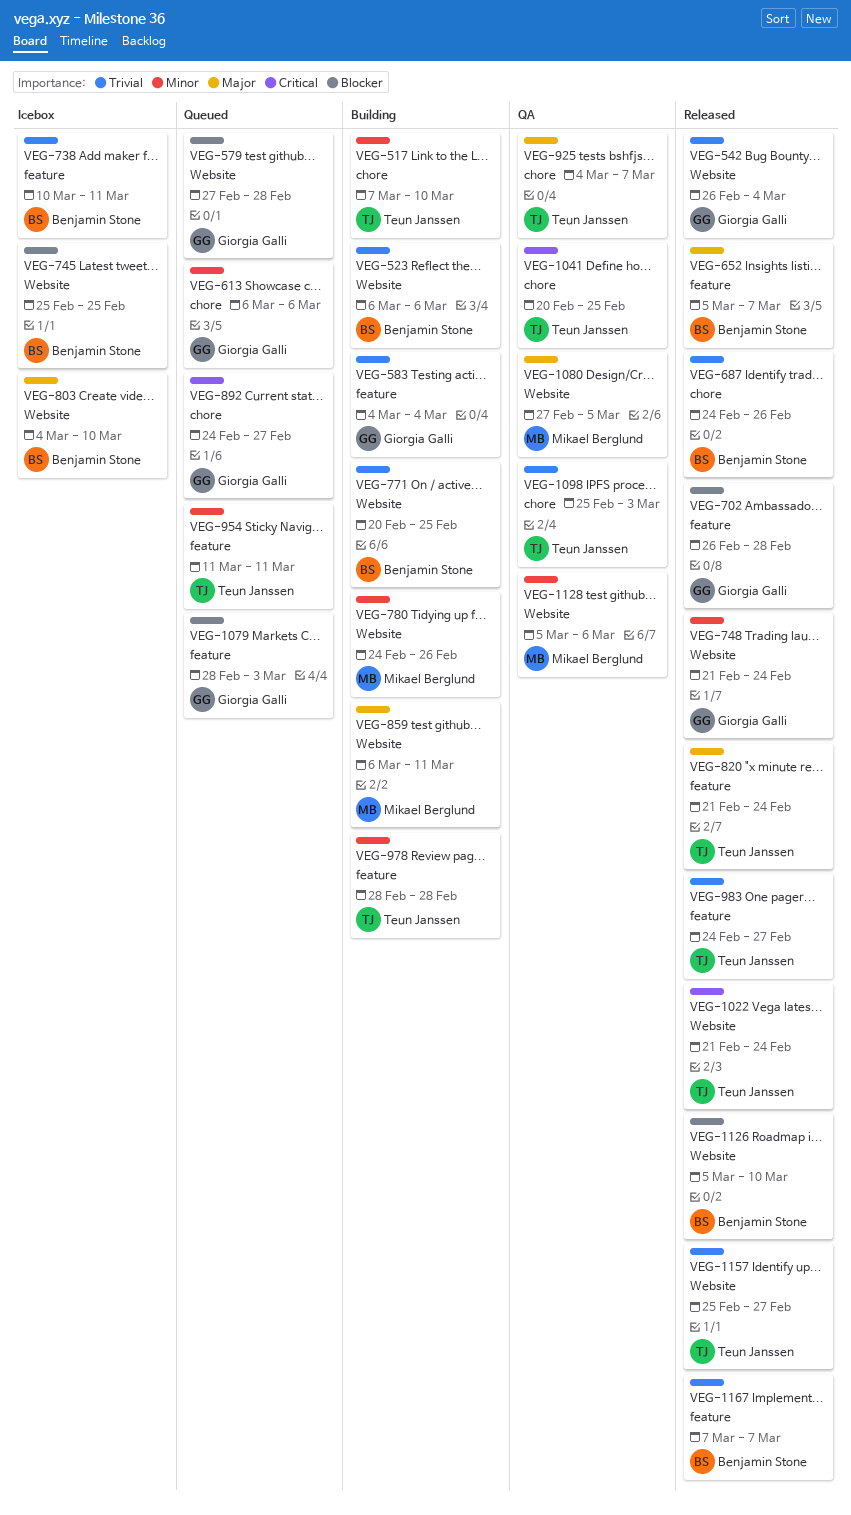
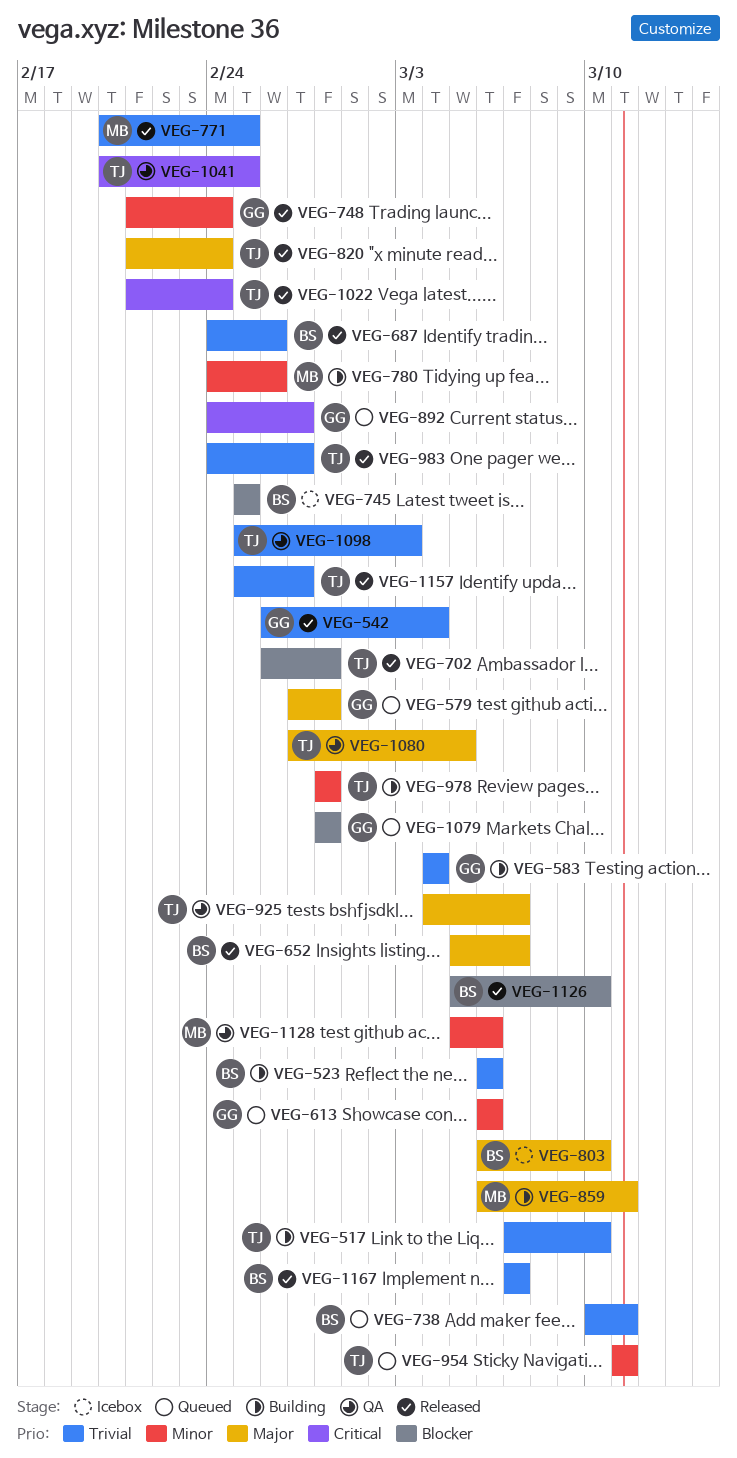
VEG-517, priority: Minor -> Trivial
VEG-579, priority: Blocker -> Major
VEG-702, owner: Giorgia Galli -> Teun Janssen
VEG-738, status: Icebox -> Queued
VEG-771, status: Building -> Released
VEG-771, owner: Benjamin Stone -> Mikael Berglund
VEG-803, start: Mar 4 -> Mar 6
VEG-1079, due: Mar 3 -> Feb 28
VEG-1080, owner: Mikael Berglund -> Teun Janssen

